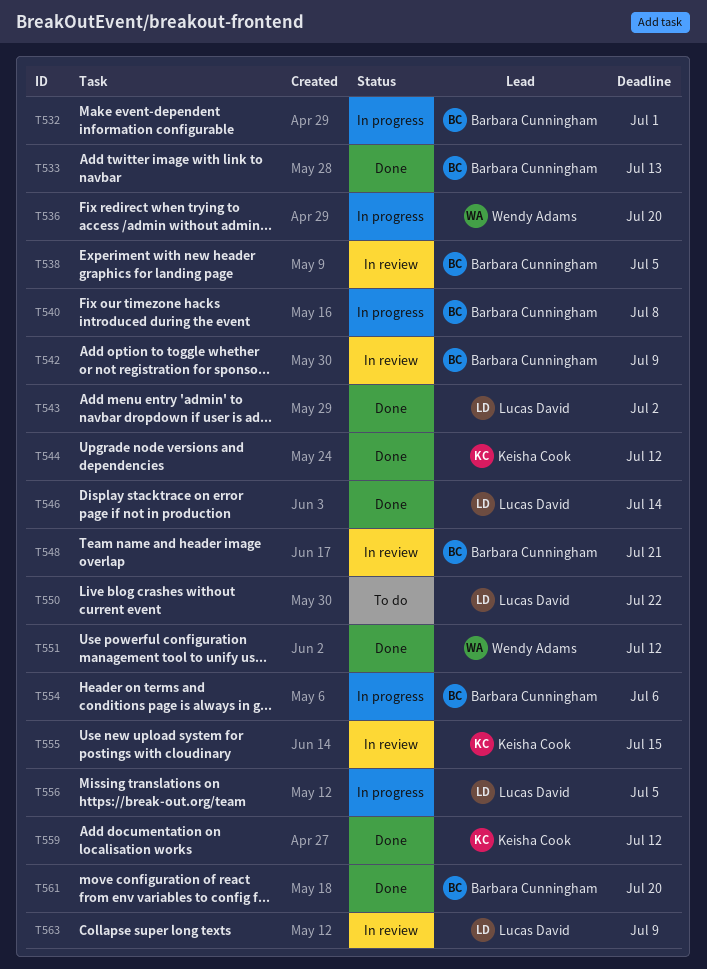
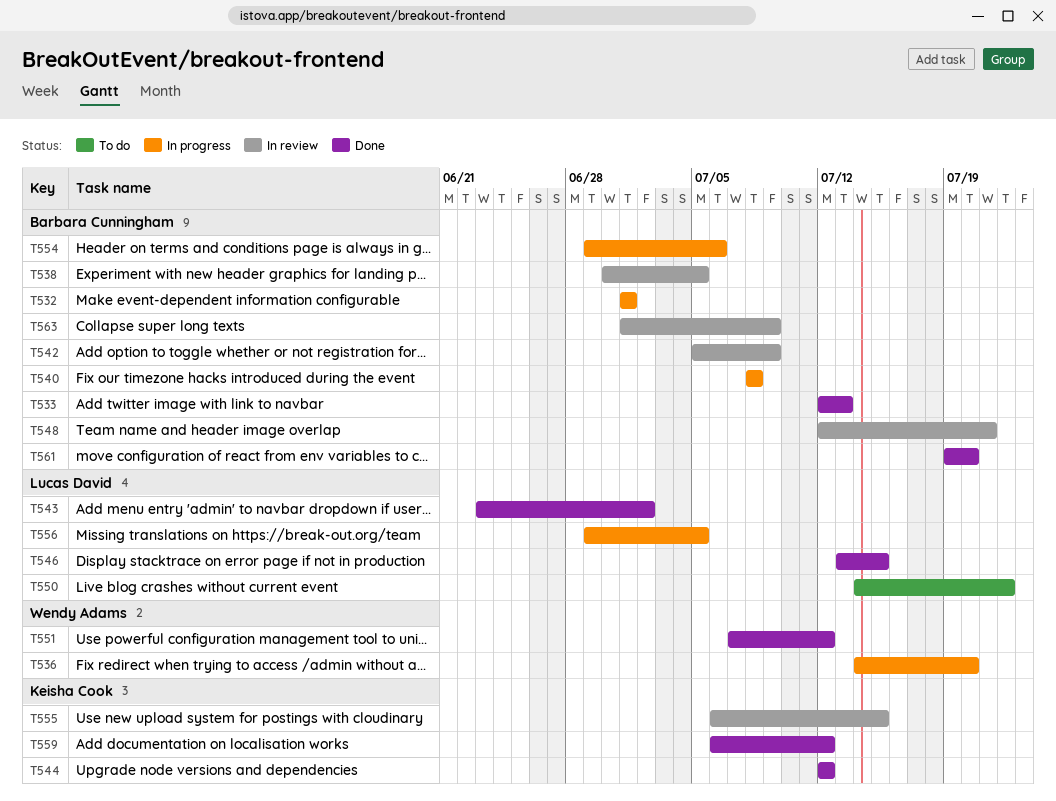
T546, due: Jul 14 -> Jul 15
T563, owner: Lucas David -> Barbara Cunningham

